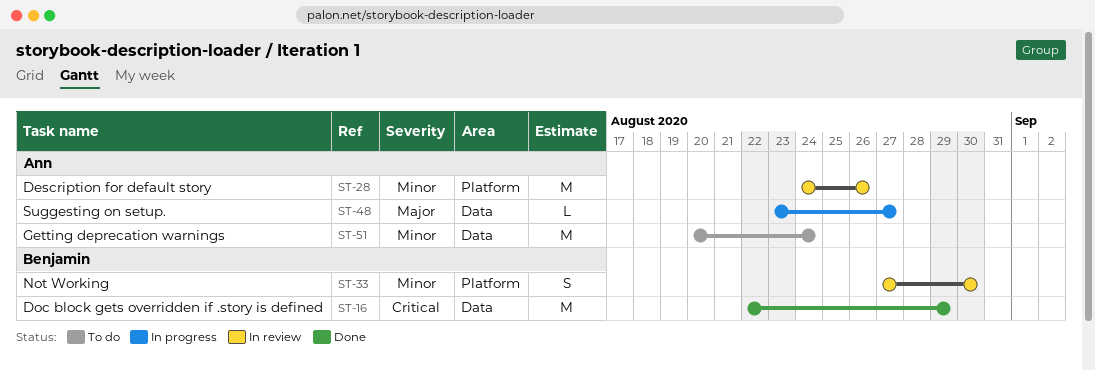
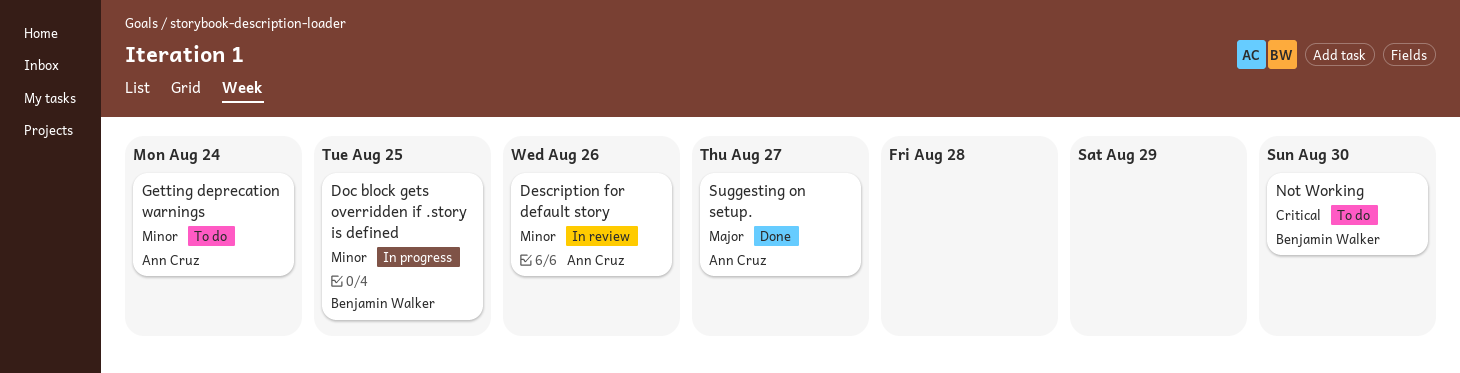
Doc block gets overridden if .story is defined, status: Done -> In progress
Doc block gets overridden if .story is defined, priority: Critical -> Minor
Doc block gets overridden if .story is defined, due: Aug 29 -> Aug 25
Not Working, status: In review -> To do
Not Working, priority: Minor -> Critical
Suggesting on setup., status: In progress -> Done

